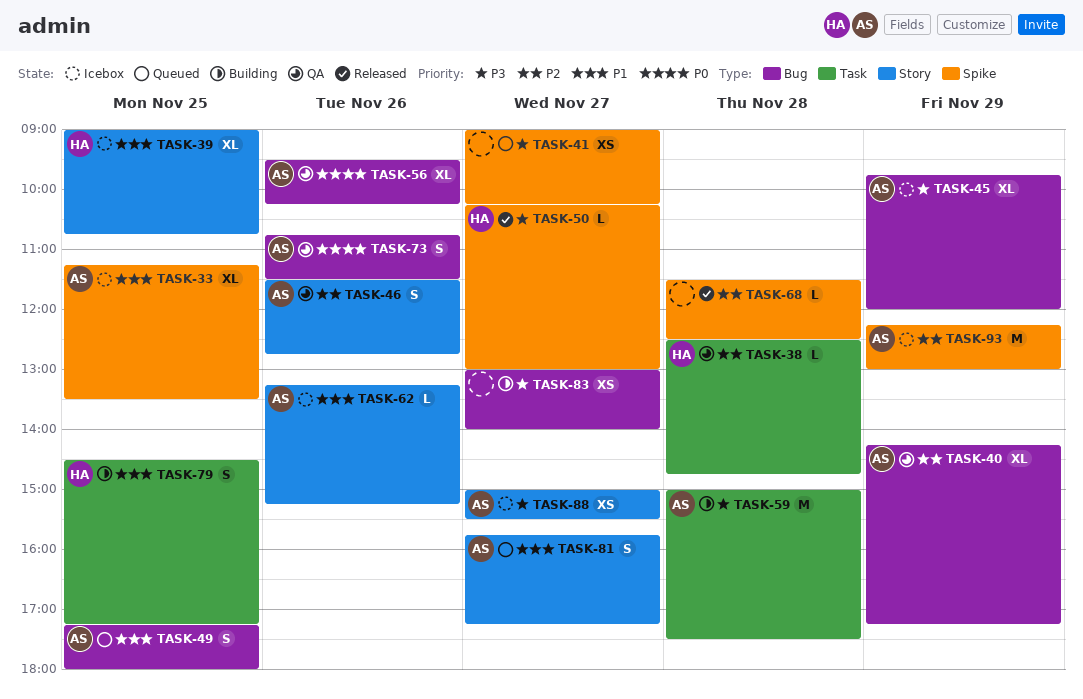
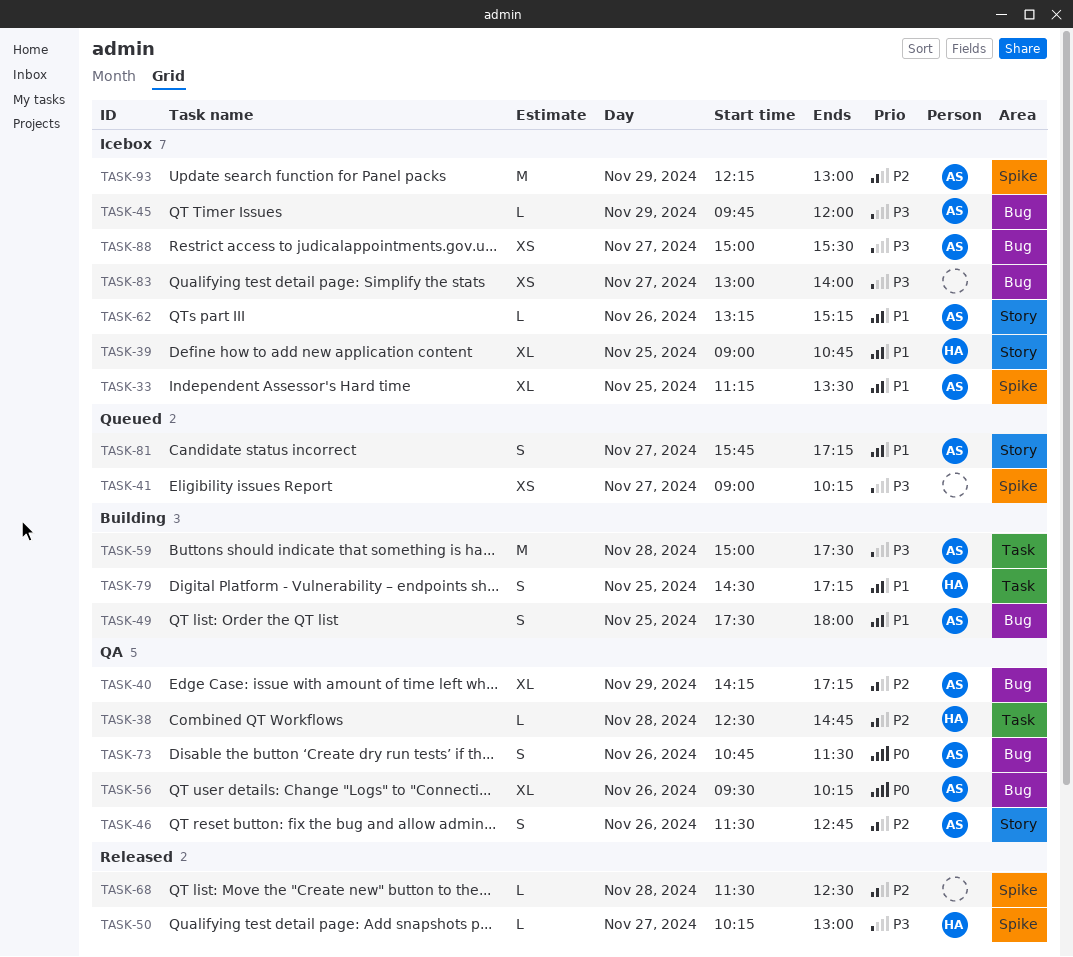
TASK-45, estimate: XL -> L
TASK-49, status: Queued -> Building
TASK-49, begins: 17:15 -> 17:30
TASK-83, status: Building -> Icebox
TASK-88, label: Story -> Bug

